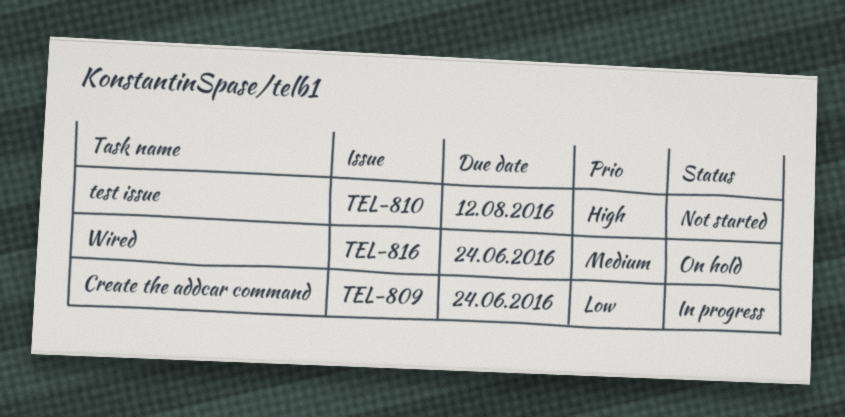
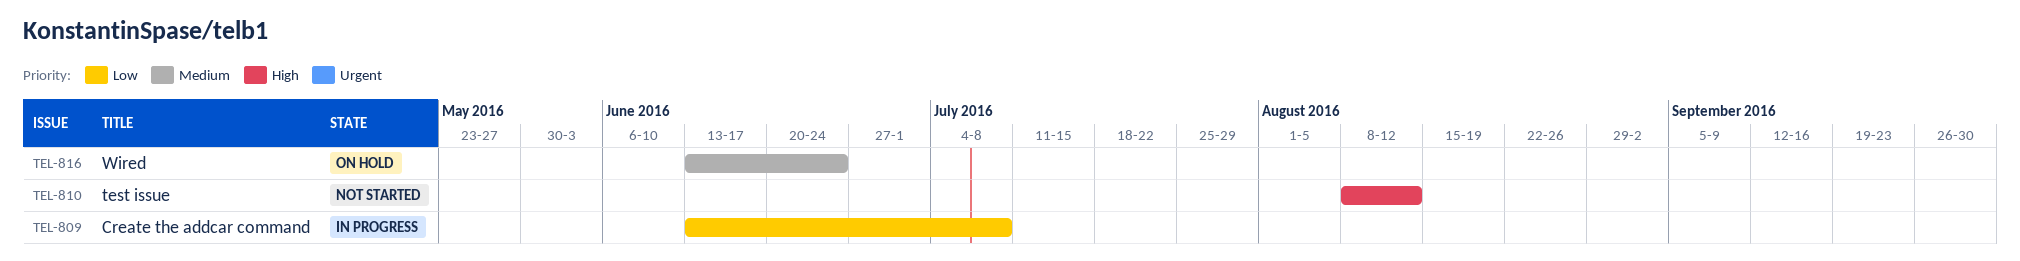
TEL-809, due: Jun 24 -> Jul 8

